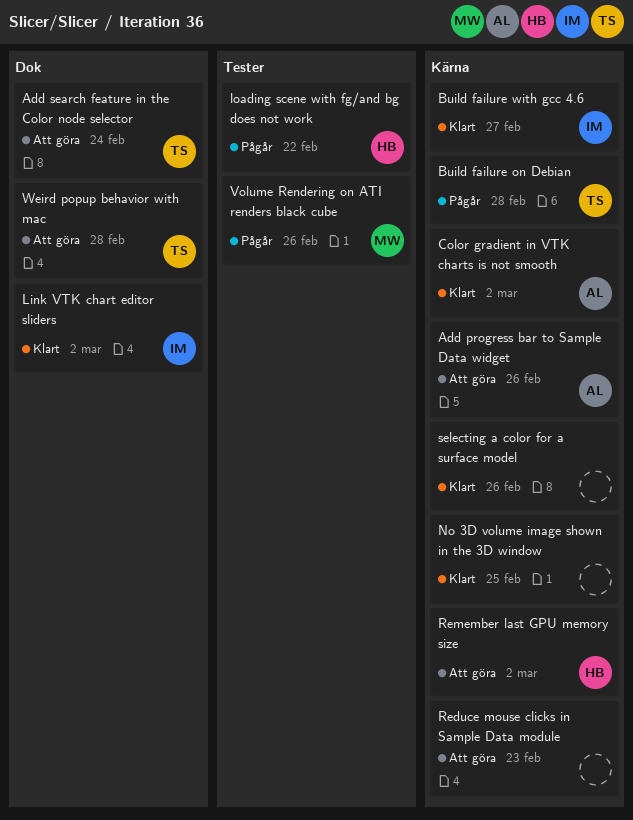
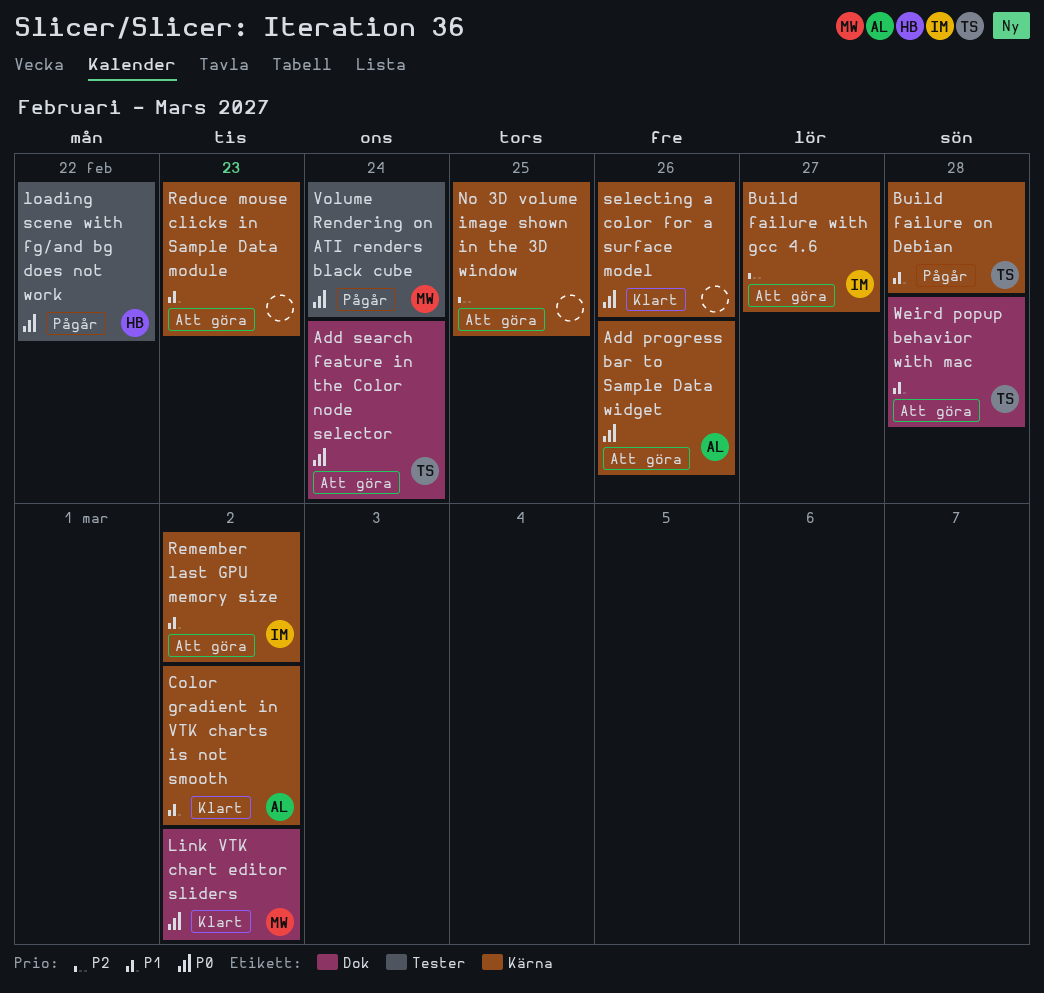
Build failure with gcc 4.6, status: Klart -> Att göra
Link VTK chart editor sliders, owner: IM -> MW
No 3D volume image shown in the 3D window, status: Klart -> Att göra
Remember last GPU memory size, owner: HB -> IM
Volume Rendering on ATI renders black cube, due: Feb 26 -> Feb 24

